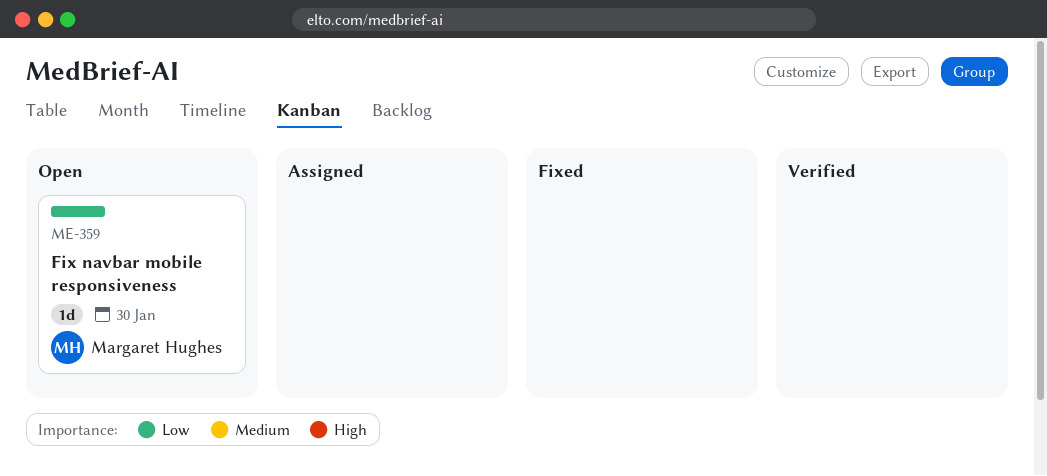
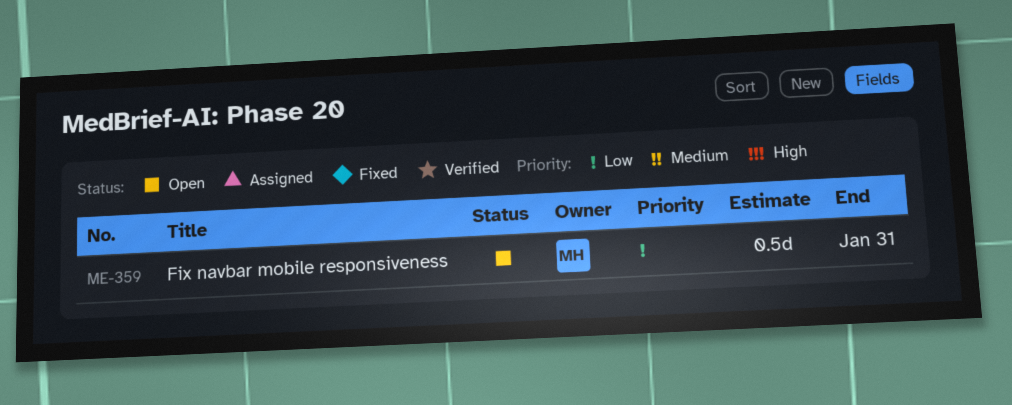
ME-359, estimate: 1d -> 0.5d
ME-359, due: Jan 30 -> Jan 31

